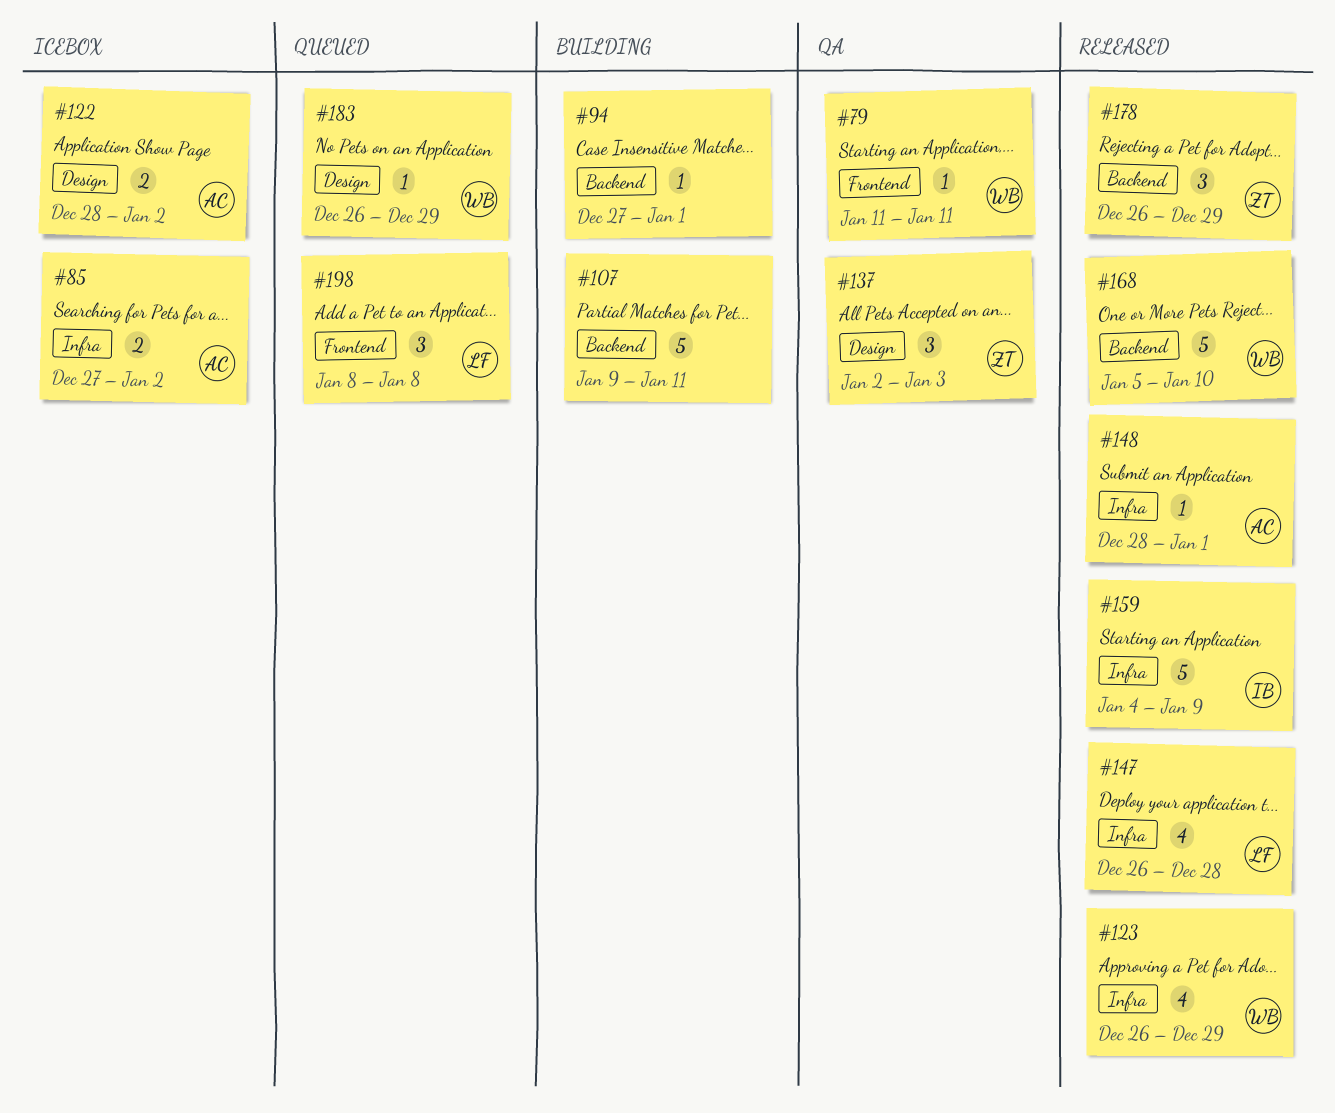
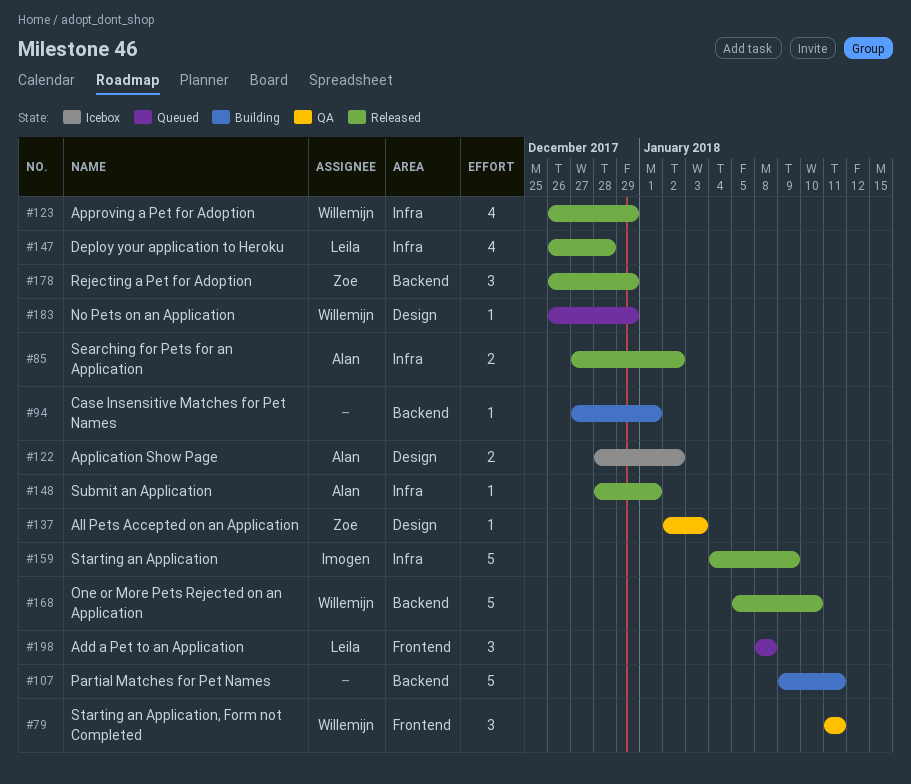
#79, estimate: 1 -> 3
#85, status: Icebox -> Released
#137, estimate: 3 -> 1

